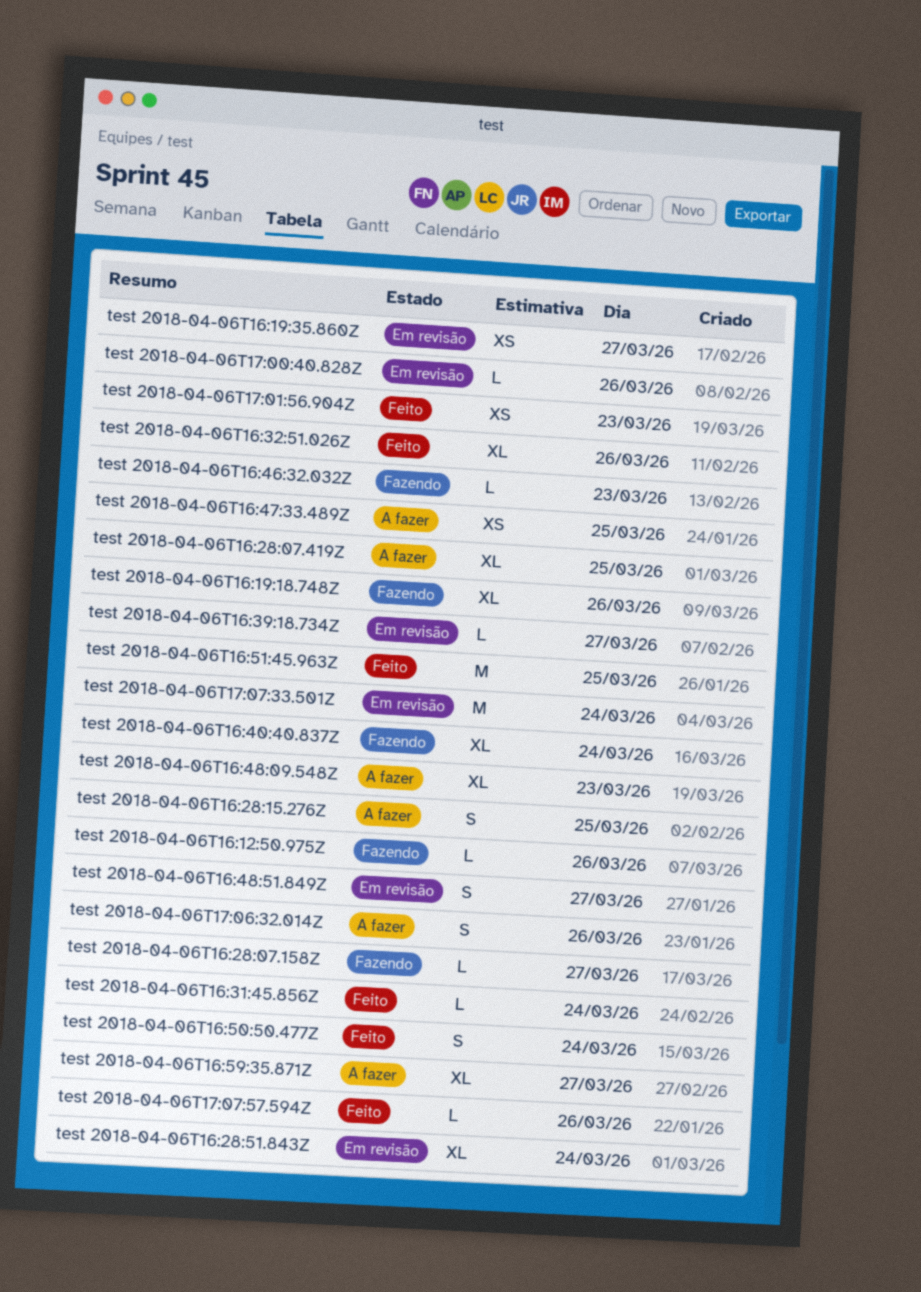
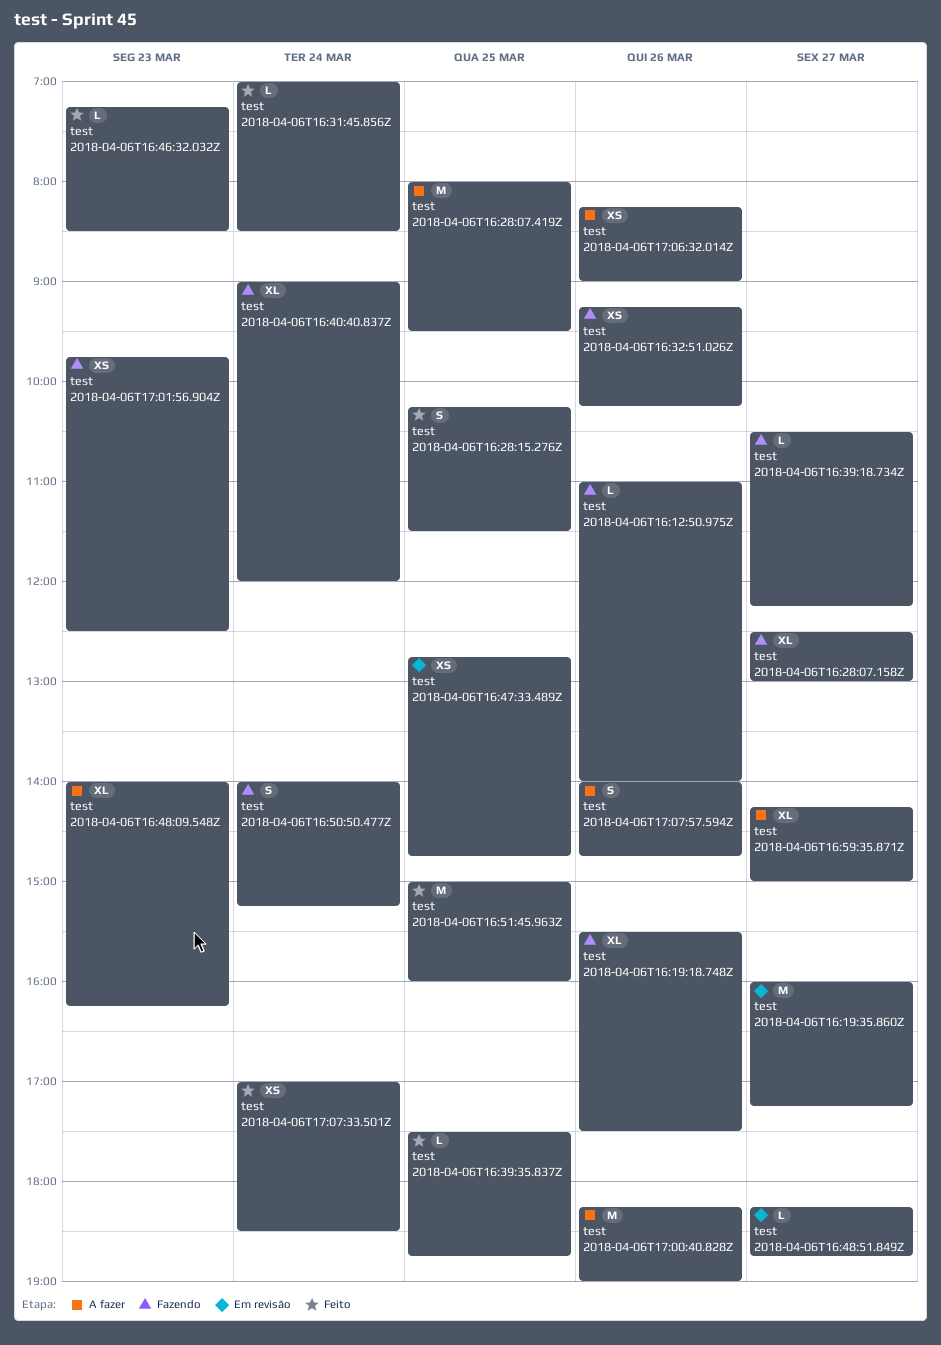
test 2018-04-06T16:19:35.860Z, estimate: XS -> M
test 2018-04-06T16:28:07.158Z, estimate: L -> XL
test 2018-04-06T16:28:07.419Z, estimate: XL -> M
test 2018-04-06T16:28:15.276Z, status: A fazer -> Feito
test 2018-04-06T16:28:51.843Z: present -> none
test 2018-04-06T16:32:51.026Z, status: Feito -> Fazendo
test 2018-04-06T16:32:51.026Z, estimate: XL -> XS
test 2018-04-06T16:39:18.734Z, status: Em revisão -> Fazendo
test 2018-04-06T16:39:35.837Z: none -> present
test 2018-04-06T16:46:32.032Z, status: Fazendo -> Feito
test 2018-04-06T16:47:33.489Z, status: A fazer -> Em revisão
test 2018-04-06T16:48:51.849Z, estimate: S -> L
test 2018-04-06T16:50:50.477Z, status: Feito -> Fazendo
test 2018-04-06T17:00:40.828Z, status: Em revisão -> A fazer
test 2018-04-06T17:00:40.828Z, estimate: L -> M
test 2018-04-06T17:01:56.904Z, status: Feito -> Fazendo
test 2018-04-06T17:06:32.014Z, estimate: S -> XS
test 2018-04-06T17:07:33.501Z, status: Em revisão -> Feito
test 2018-04-06T17:07:33.501Z, estimate: M -> XS
test 2018-04-06T17:07:57.594Z, status: Feito -> A fazer
test 2018-04-06T17:07:57.594Z, estimate: L -> S

